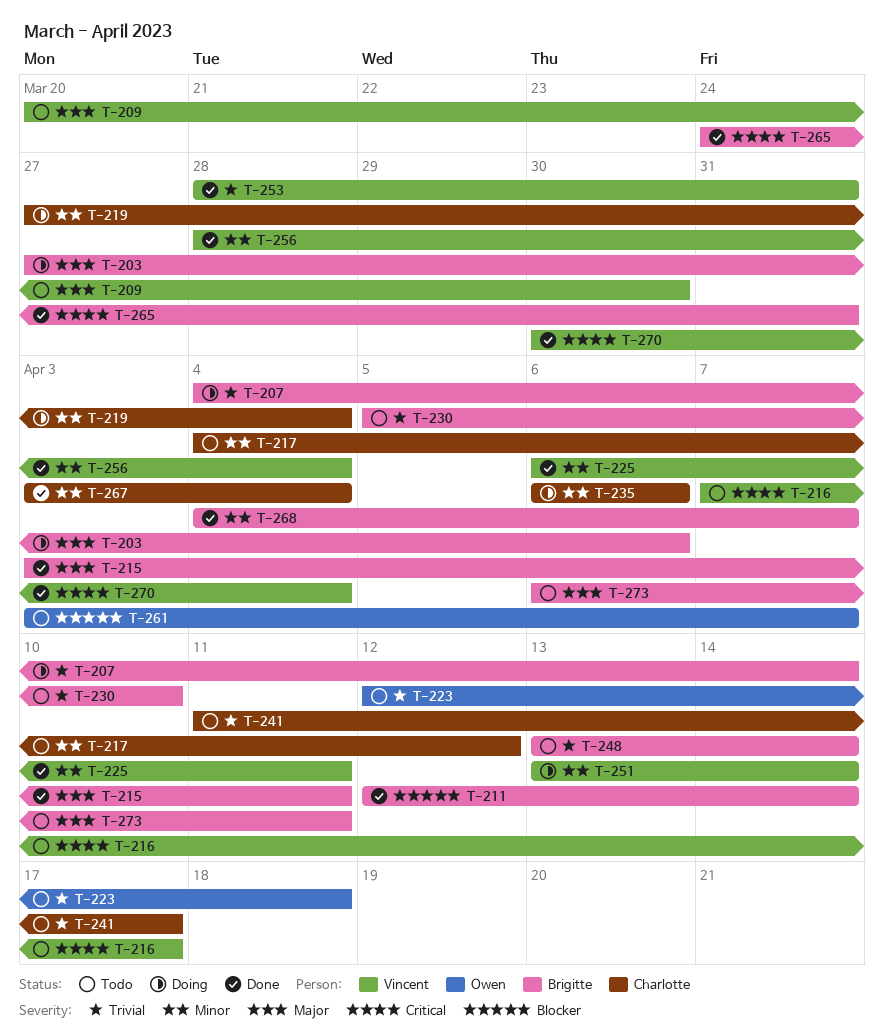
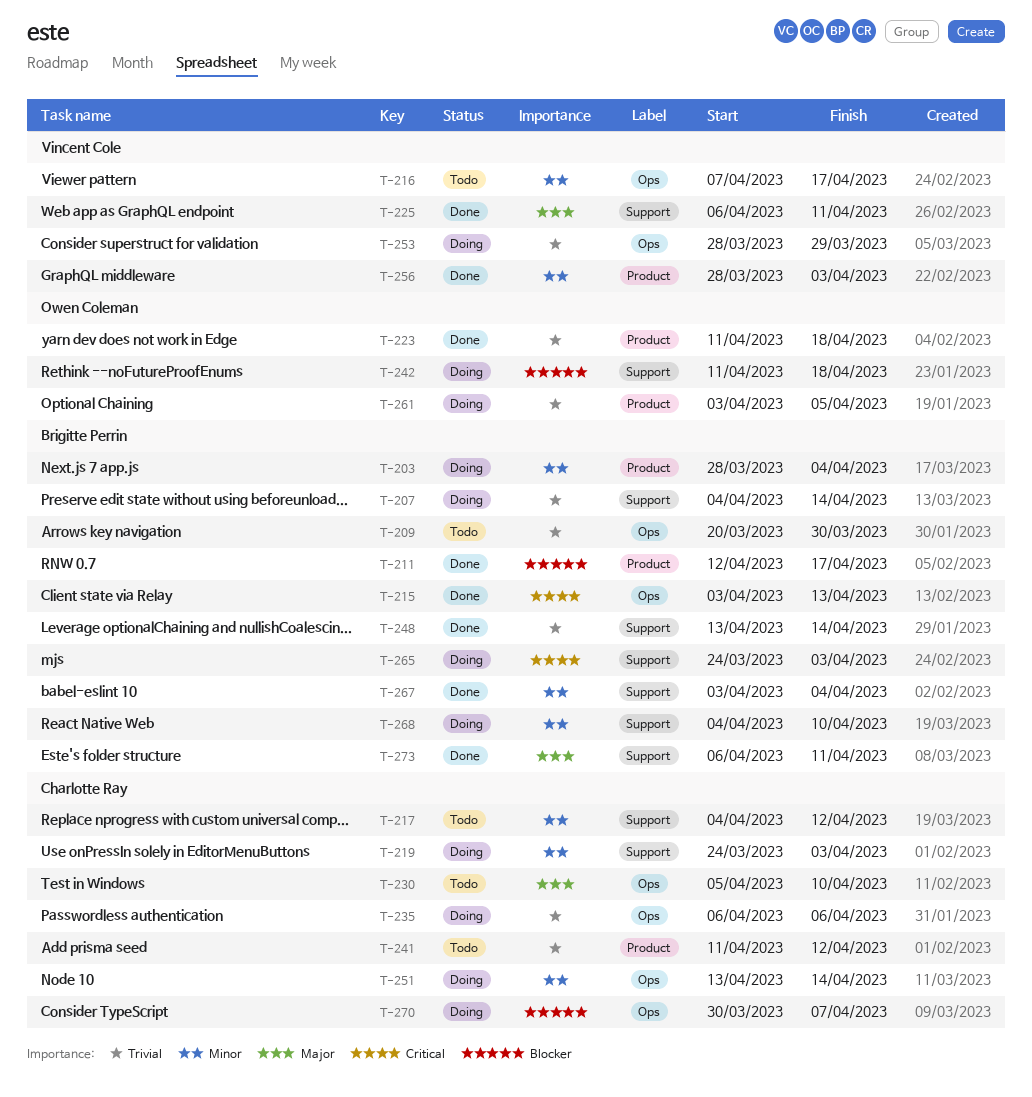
T-203, priority: Major -> Minor
T-203, start: Mar 27 -> Mar 28
T-203, due: Apr 6 -> Apr 4
T-209, owner: Vincent Cole -> Brigitte Perrin
T-209, priority: Major -> Trivial
T-211, due: Apr 14 -> Apr 17
T-215, priority: Major -> Critical
T-215, due: Apr 11 -> Apr 13
T-216, priority: Critical -> Minor
T-219, start: Mar 27 -> Mar 24
T-219, due: Apr 4 -> Apr 3
T-223, status: Todo -> Done
T-223, start: Apr 12 -> Apr 11
T-225, priority: Minor -> Major
T-230, owner: Brigitte Perrin -> Charlotte Ray
T-230, priority: Trivial -> Major
T-235, priority: Minor -> Trivial
T-241, due: Apr 17 -> Apr 12
T-242: none -> present
T-248, status: Todo -> Done
T-251, owner: Vincent Cole -> Charlotte Ray
T-253, status: Done -> Doing
T-253, due: Mar 31 -> Mar 29
T-256, due: Apr 4 -> Apr 3
T-261, status: Todo -> Doing
T-261, priority: Blocker -> Trivial
T-261, due: Apr 7 -> Apr 5
T-265, status: Done -> Doing
T-265, due: Mar 31 -> Apr 3
T-267, owner: Charlotte Ray -> Brigitte Perrin
T-268, status: Done -> Doing
T-268, due: Apr 7 -> Apr 10
T-270, status: Done -> Doing
T-270, owner: Vincent Cole -> Charlotte Ray
T-270, priority: Critical -> Blocker
T-270, due: Apr 4 -> Apr 7
T-273, status: Todo -> Done

